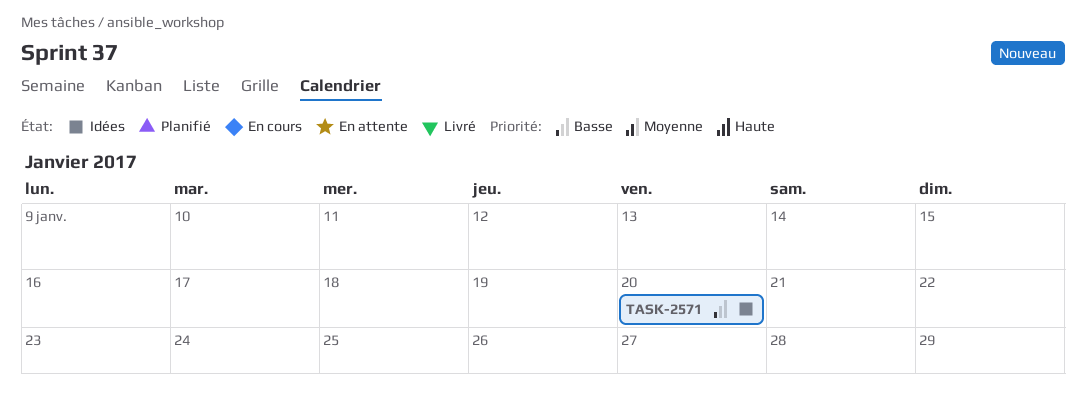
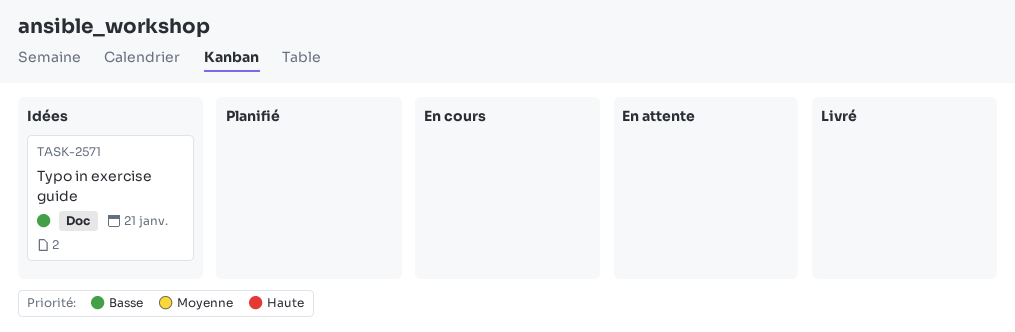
TASK-2571, due: Jan 20 -> Jan 21

